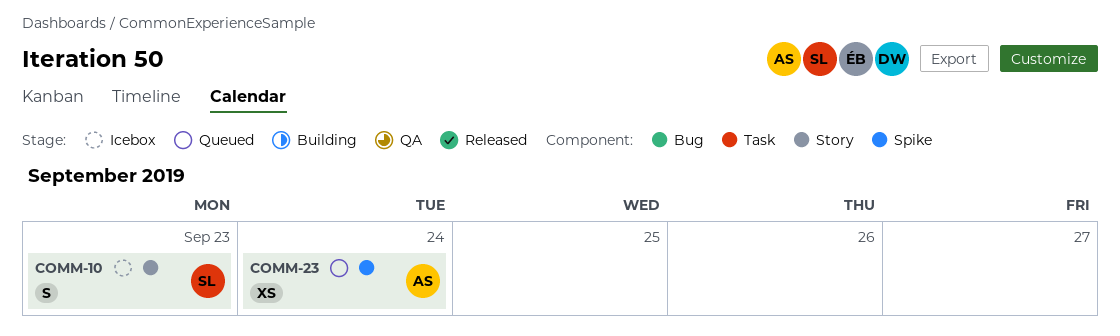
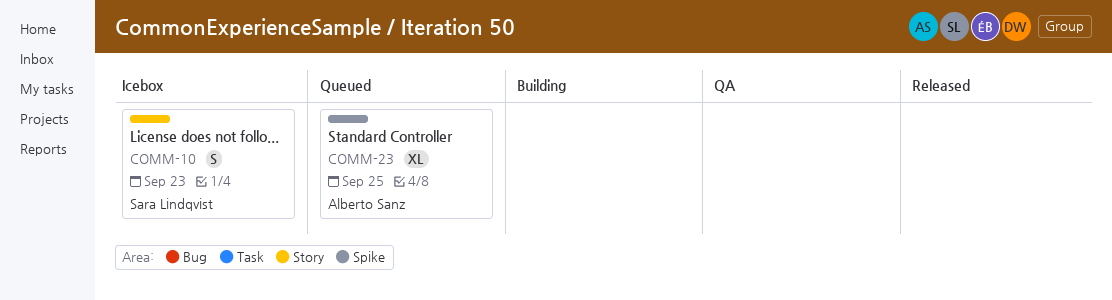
COMM-23, estimate: XS -> XL
COMM-23, due: Sep 24 -> Sep 25

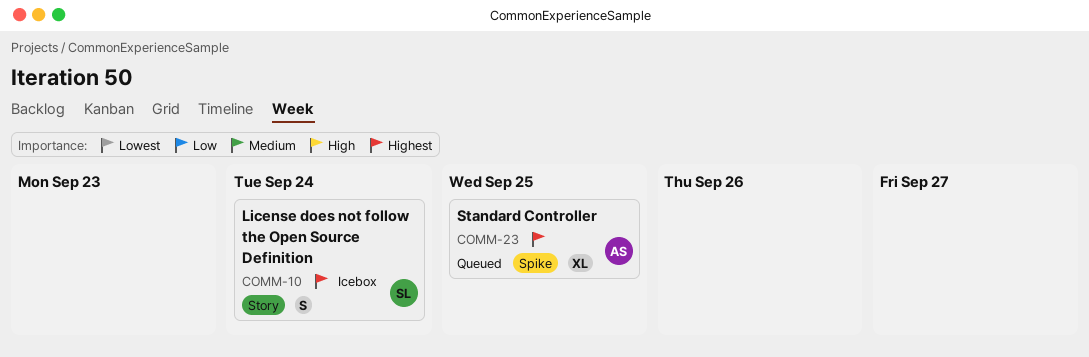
COMM-10, due: Sep 23 -> Sep 24

